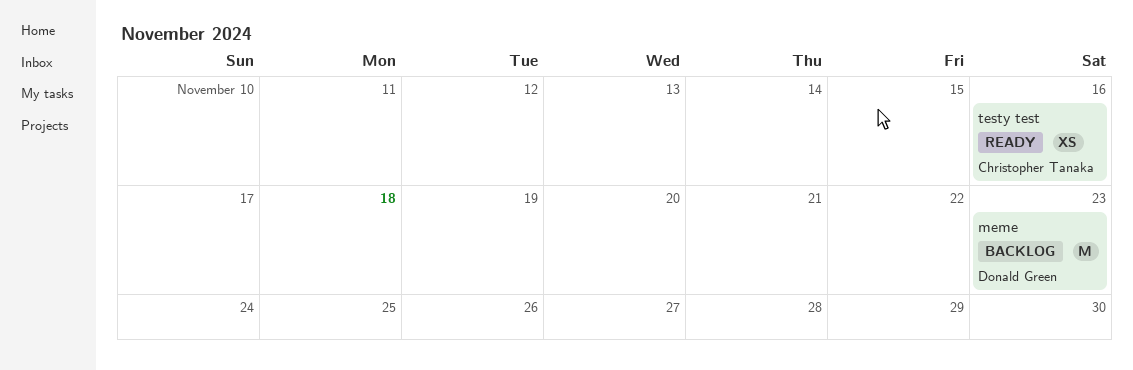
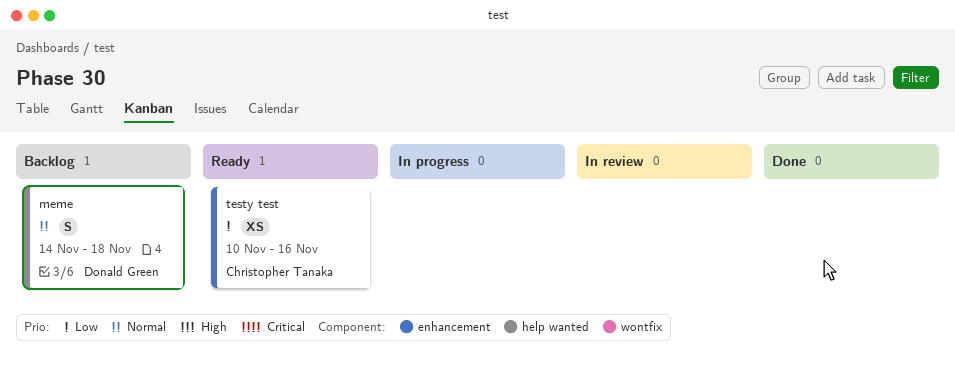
meme, estimate: M -> S
meme, due: Nov 23 -> Nov 18

